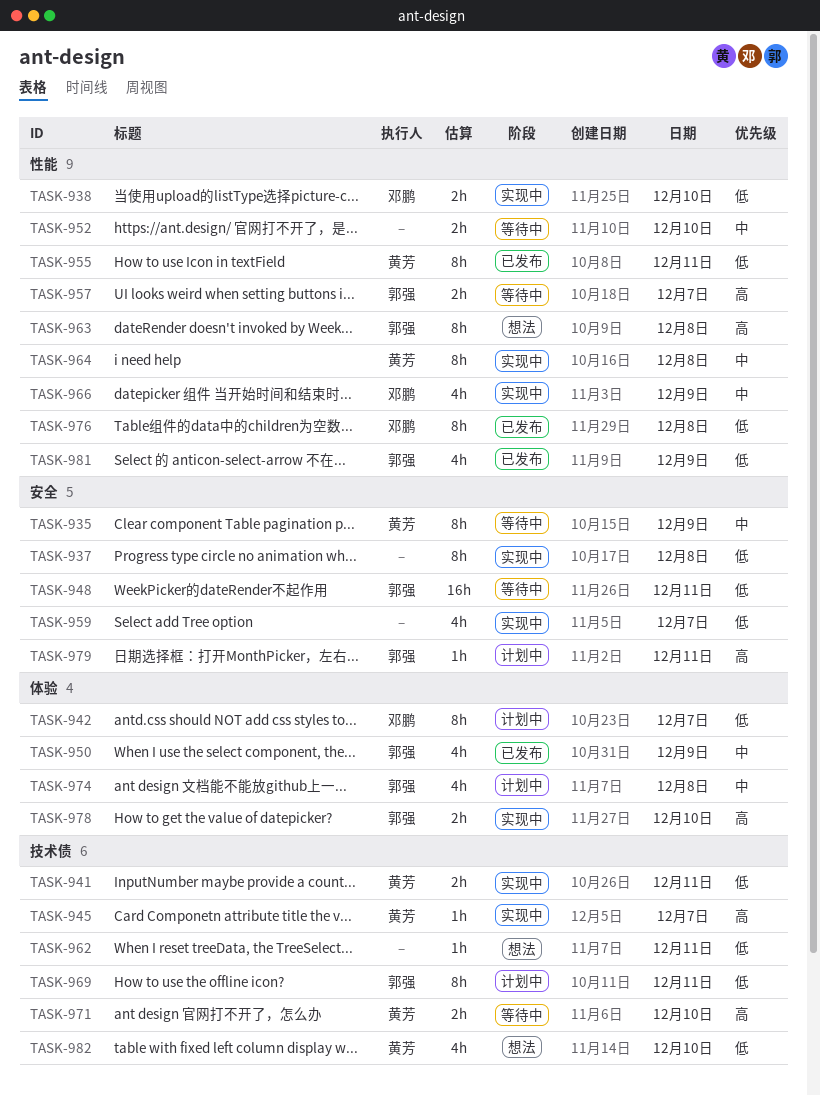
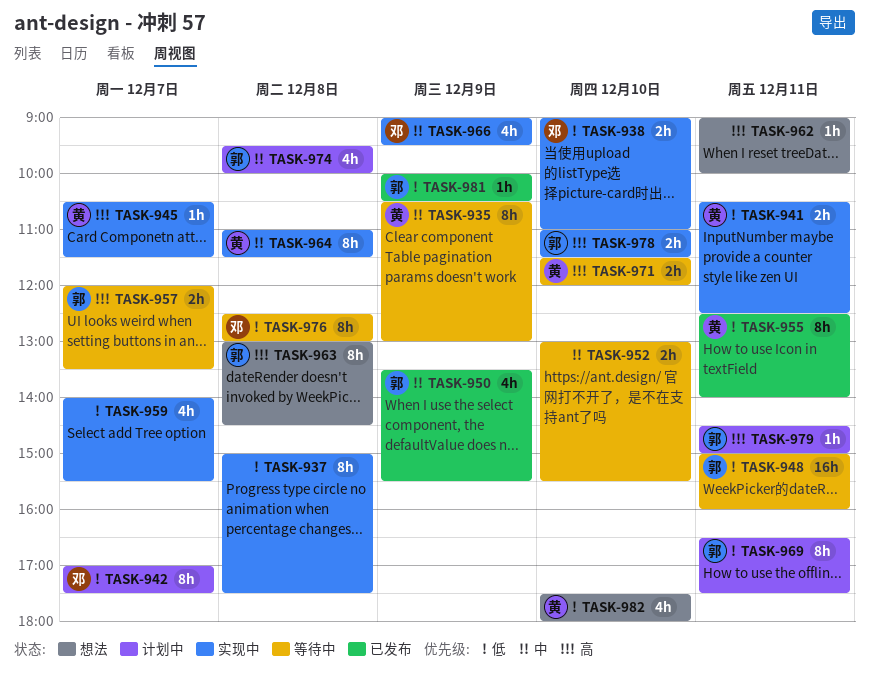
TASK-962, priority: 低 -> 高
TASK-976, status: 已发布 -> 等待中
TASK-981, estimate: 4h -> 1h

